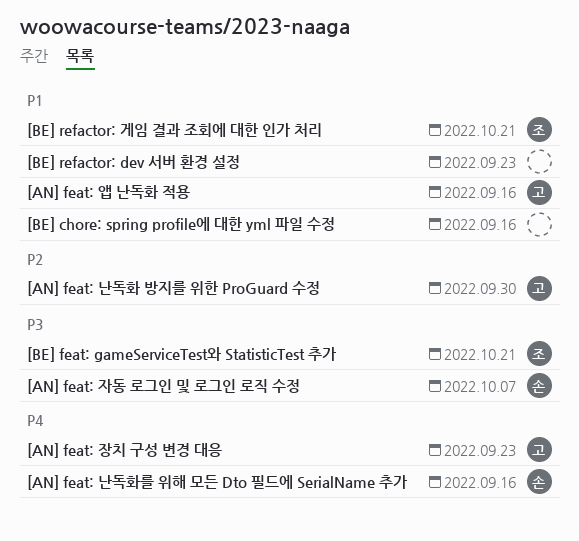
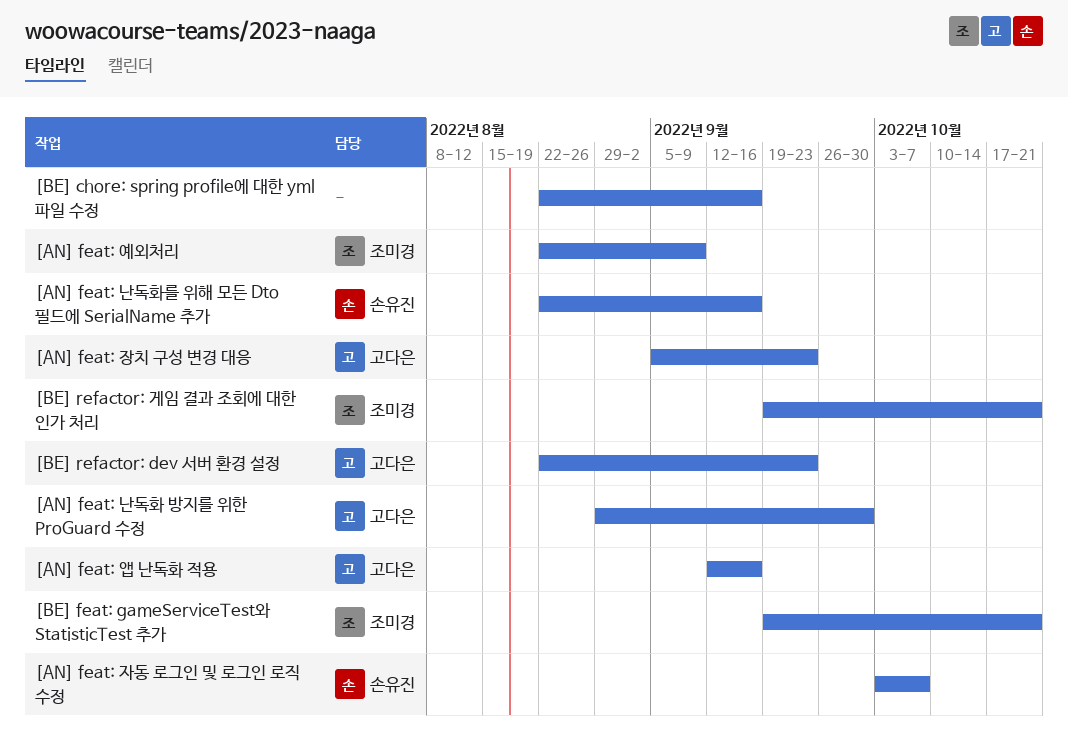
[AN] feat: 예외처리: none -> present
[BE] refactor: dev 서버 환경 설정, owner: none -> 고다은

